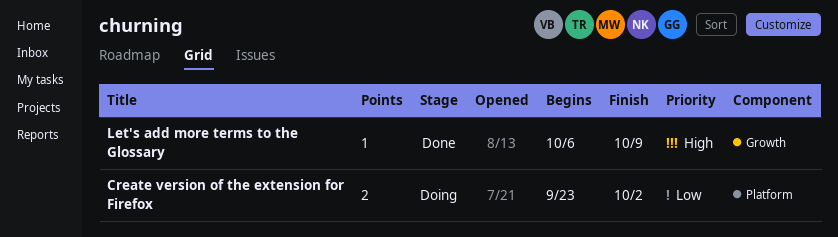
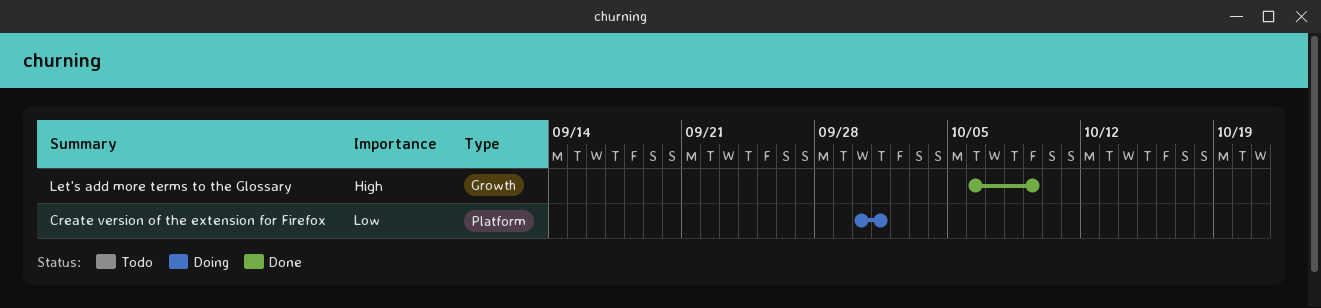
Create version of the extension for Firefox, start: Sep 23 -> Sep 30
Create version of the extension for Firefox, due: Oct 2 -> Oct 1

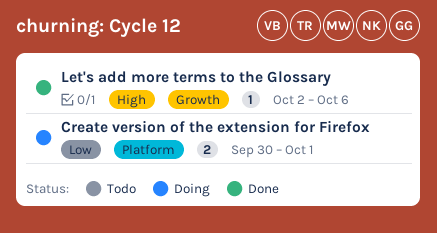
Let's add more terms to the Glossary, start: Oct 6 -> Oct 2
Let's add more terms to the Glossary, due: Oct 9 -> Oct 6

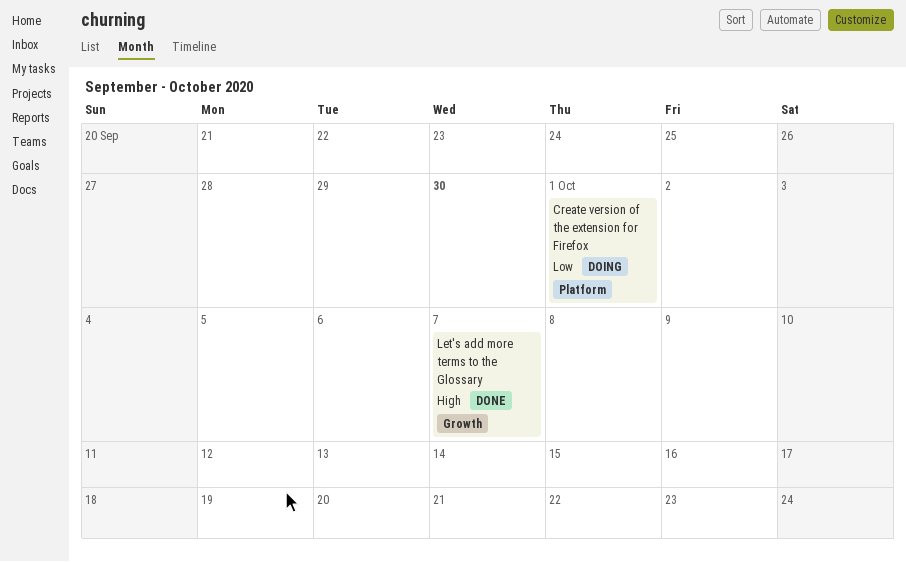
Let's add more terms to the Glossary, due: Oct 6 -> Oct 7

